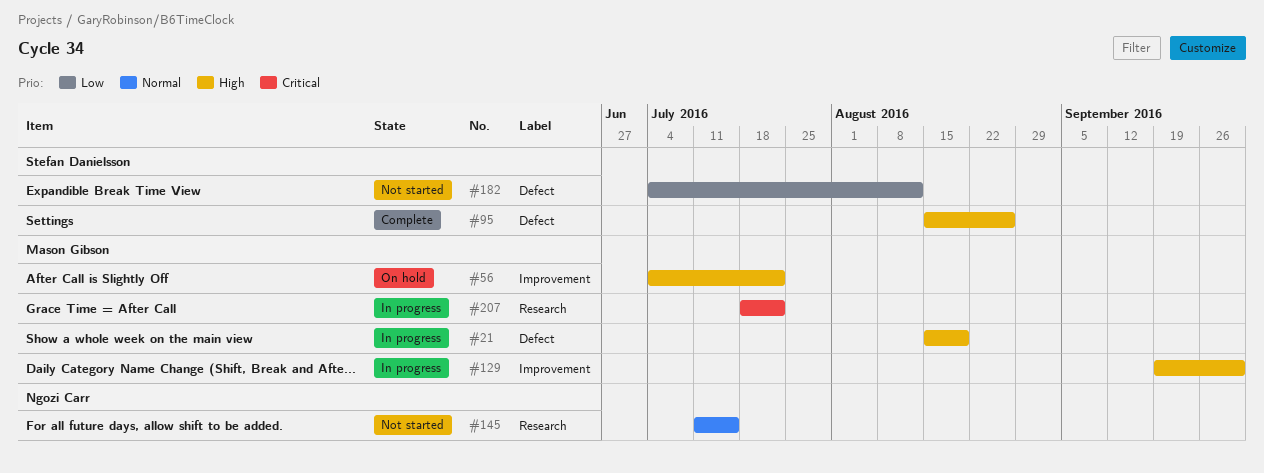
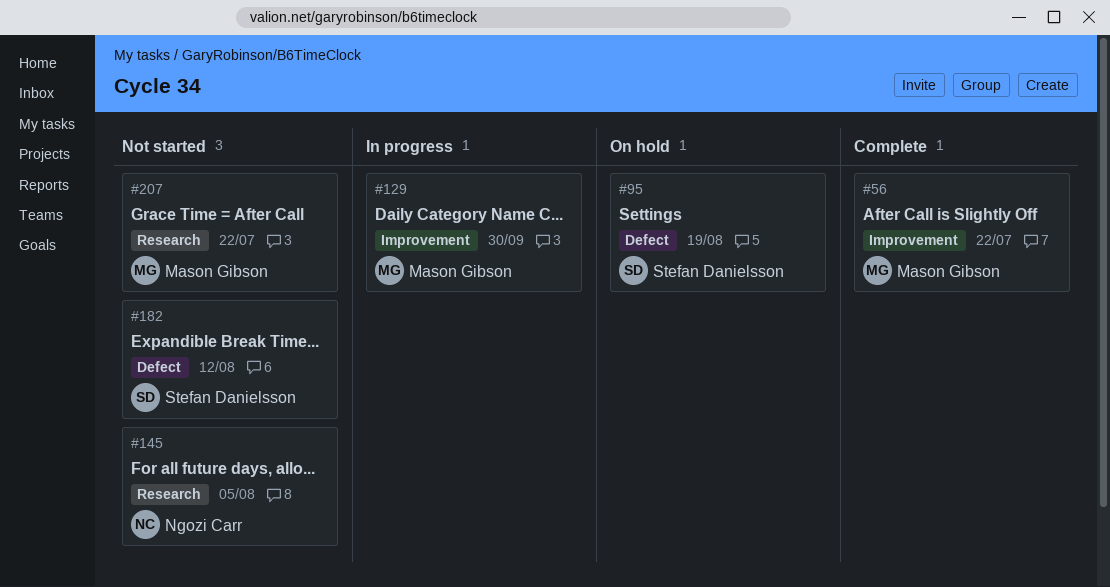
#21: present -> none
#56, status: On hold -> Complete
#95, status: Complete -> On hold
#95, due: Aug 26 -> Aug 19
#145, due: Jul 15 -> Aug 5
#207, status: In progress -> Not started

